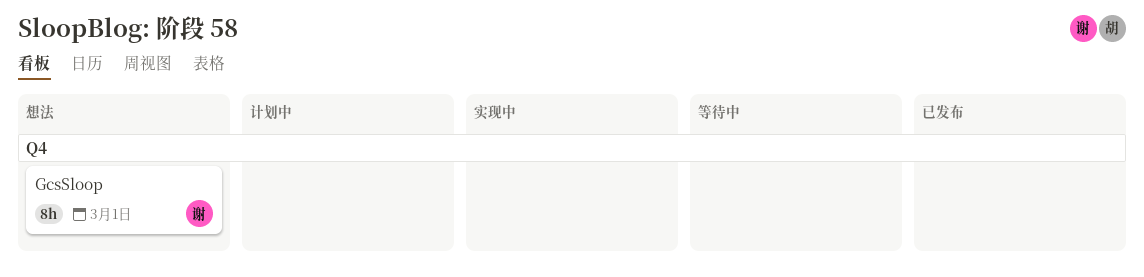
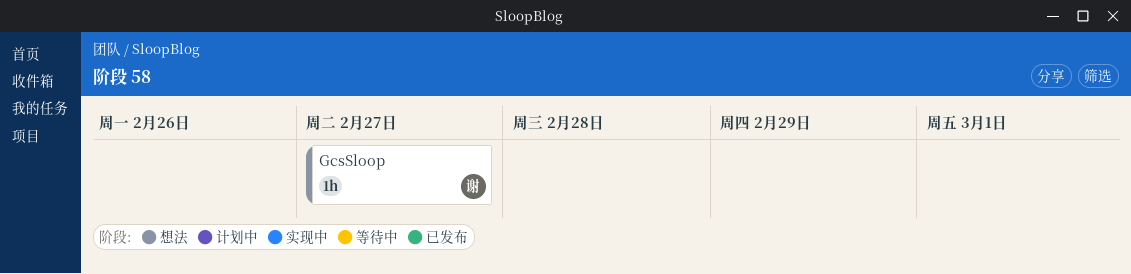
GcsSloop, estimate: 8h -> 1h
GcsSloop, due: Mar 1 -> Feb 27

